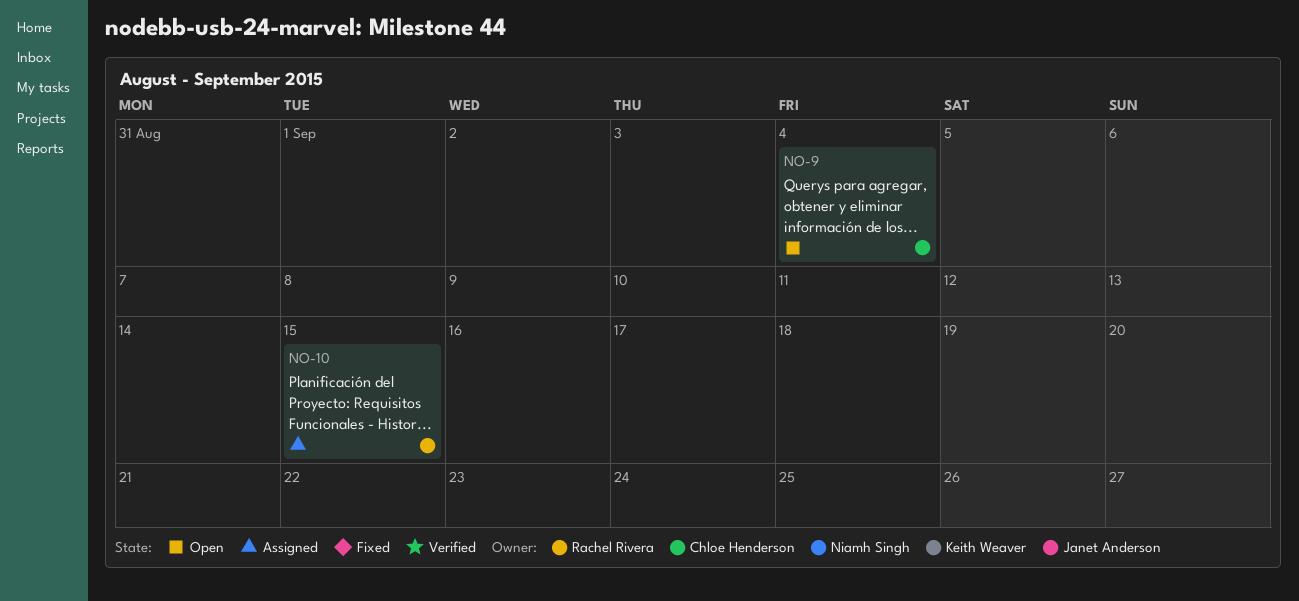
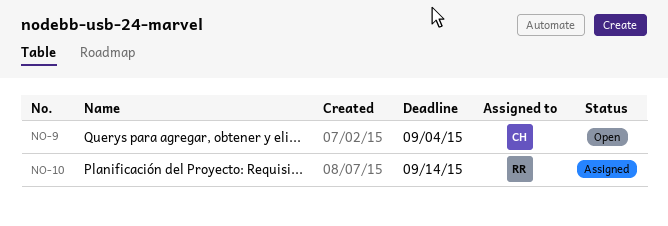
NO-10, due: Sep 15 -> Sep 14

